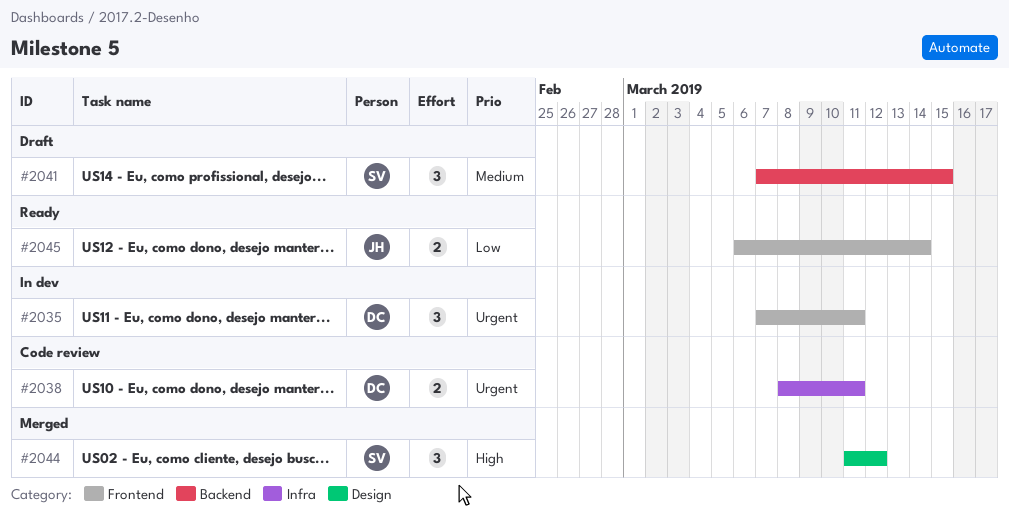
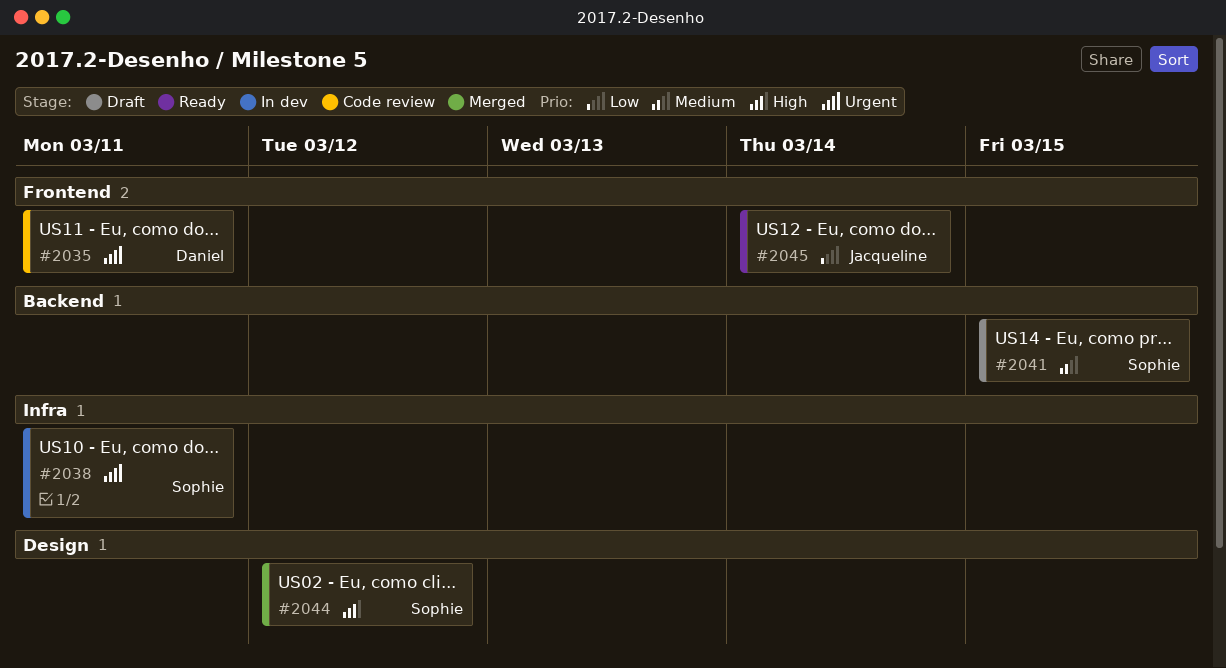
#2035, status: In dev -> Code review
#2038, status: Code review -> In dev
#2038, owner: Daniel -> Sophie

